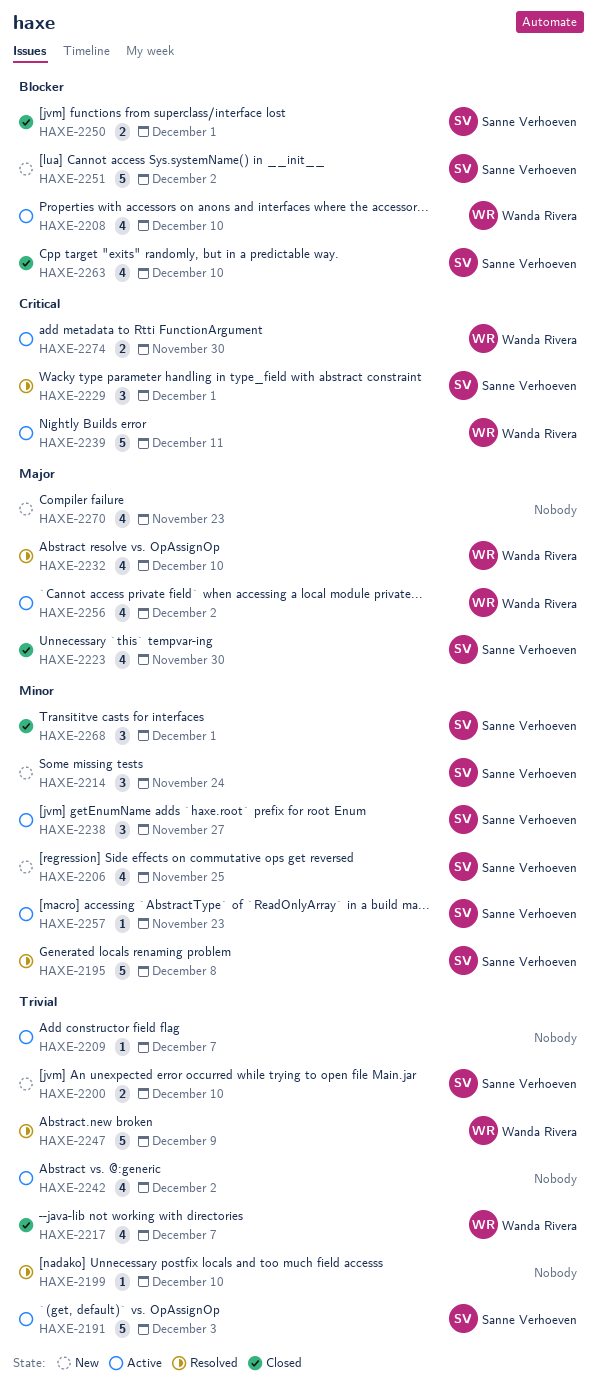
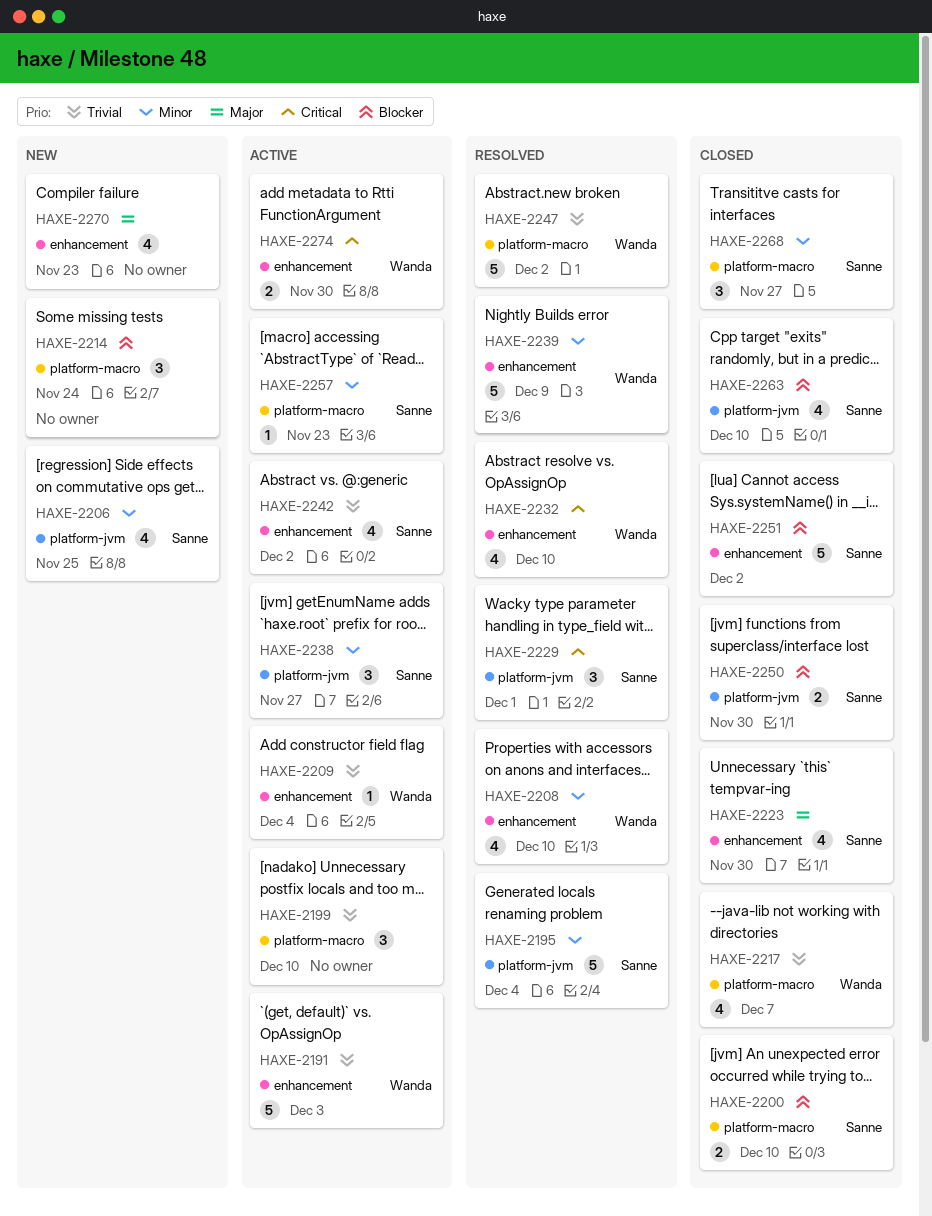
HAXE-2191, owner: Sanne Verhoeven -> Wanda Rivera
HAXE-2195, due: Dec 8 -> Dec 4
HAXE-2199, status: Resolved -> Active
HAXE-2199, estimate: 1 -> 3
HAXE-2200, status: New -> Closed
HAXE-2200, priority: Trivial -> Blocker
HAXE-2208, status: Active -> Resolved
HAXE-2208, priority: Blocker -> Minor
HAXE-2209, owner: none -> Wanda Rivera
HAXE-2209, due: Dec 7 -> Dec 4
HAXE-2214, owner: Sanne Verhoeven -> none
HAXE-2214, priority: Minor -> Blocker
HAXE-2232, priority: Major -> Critical
HAXE-2239, status: Active -> Resolved
HAXE-2239, priority: Critical -> Minor
HAXE-2239, due: Dec 11 -> Dec 9
HAXE-2242, owner: none -> Sanne Verhoeven
HAXE-2247, due: Dec 9 -> Dec 2
HAXE-2250, due: Dec 1 -> Nov 30
HAXE-2251, status: New -> Closed
HAXE-2256: present -> none
HAXE-2268, due: Dec 1 -> Nov 27

